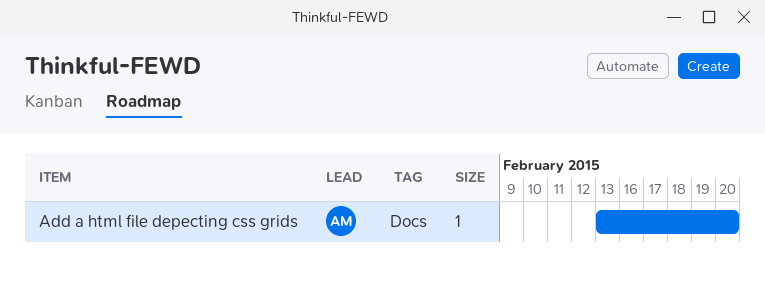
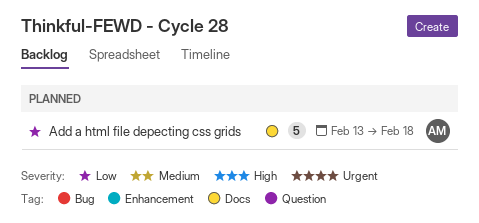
Add a html file depecting css grids, estimate: 1 -> 5
Add a html file depecting css grids, due: Feb 20 -> Feb 18

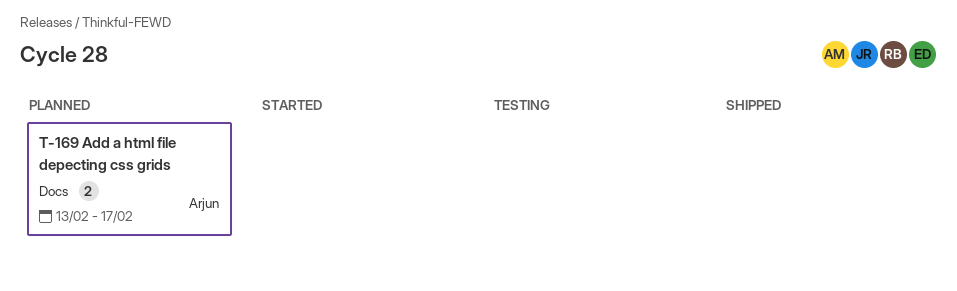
Add a html file depecting css grids, estimate: 5 -> 2
Add a html file depecting css grids, due: Feb 18 -> Feb 17

